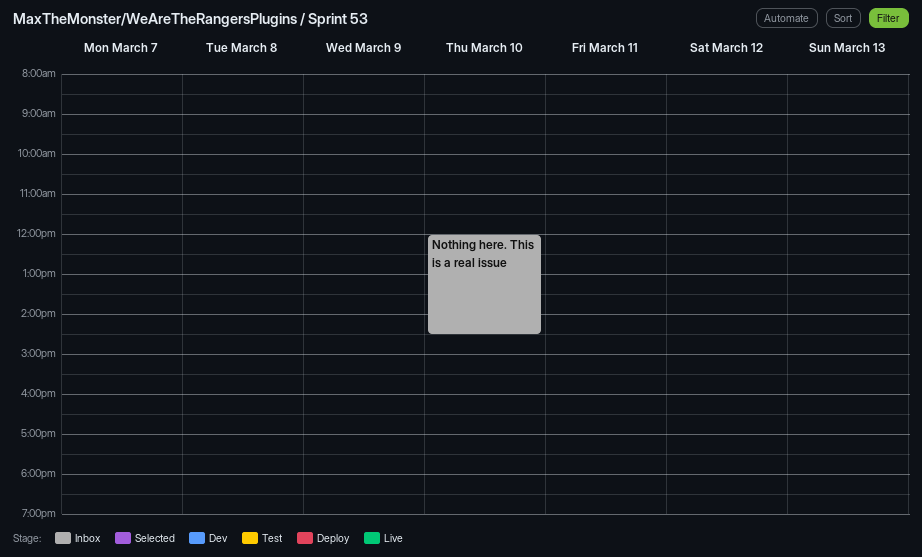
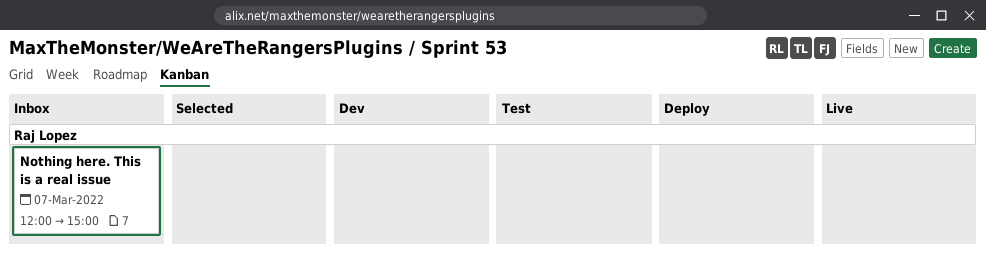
Nothing here. This is a real issue, day: Mar 10 -> Mar 7
Nothing here. This is a real issue, ends: 14:30 -> 15:00

